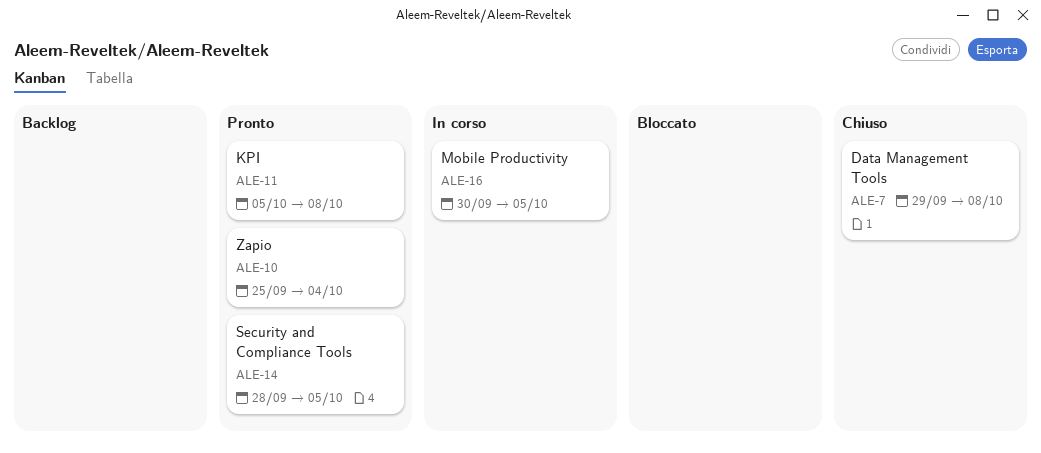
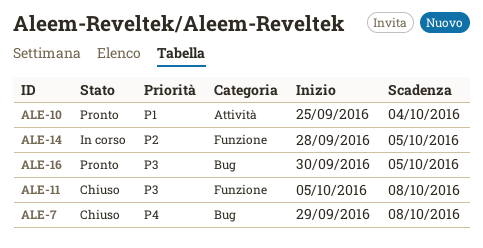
ALE-11, status: Pronto -> Chiuso
ALE-14, status: Pronto -> In corso
ALE-16, status: In corso -> Pronto

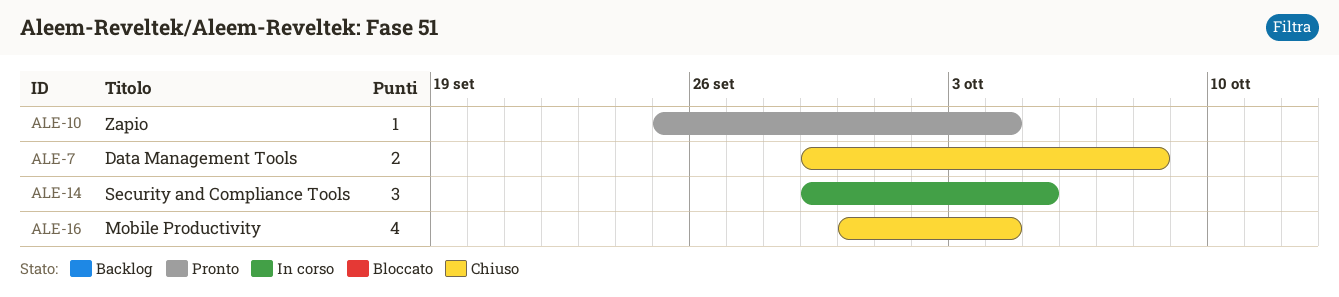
ALE-11: present -> none
ALE-14, start: Sep 28 -> Sep 29
ALE-16, status: Pronto -> Chiuso
ALE-16, due: Oct 5 -> Oct 4

